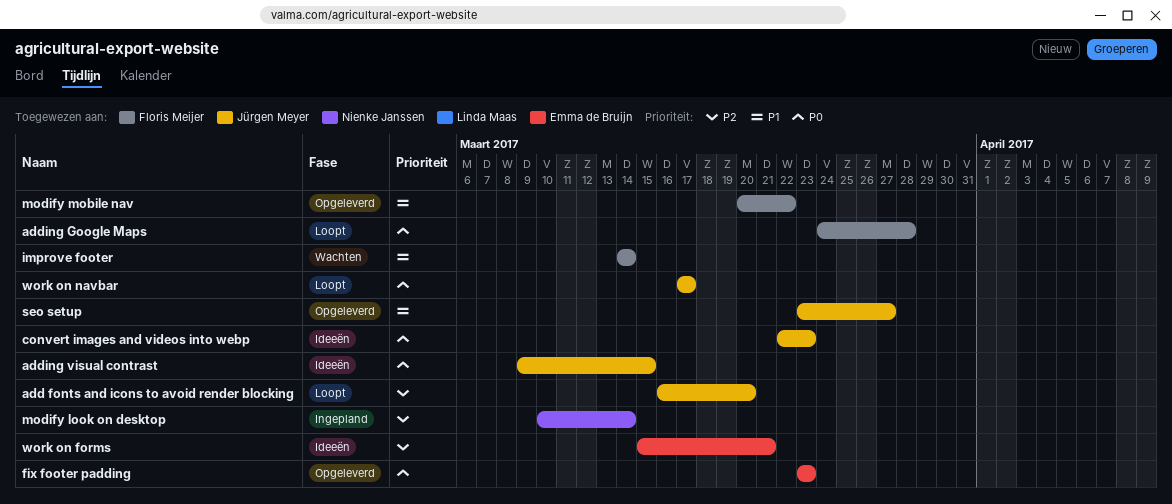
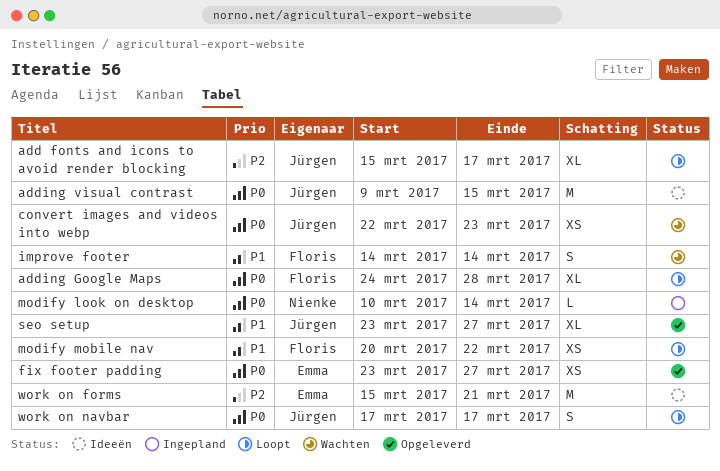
add fonts and icons to avoid render blocking, start: Mar 16 -> Mar 15
add fonts and icons to avoid render blocking, due: Mar 20 -> Mar 17
convert images and videos into webp, status: Ideeën -> Wachten
fix footer padding, due: Mar 23 -> Mar 27
modify look on desktop, priority: P2 -> P0
modify mobile nav, status: Opgeleverd -> Loopt

